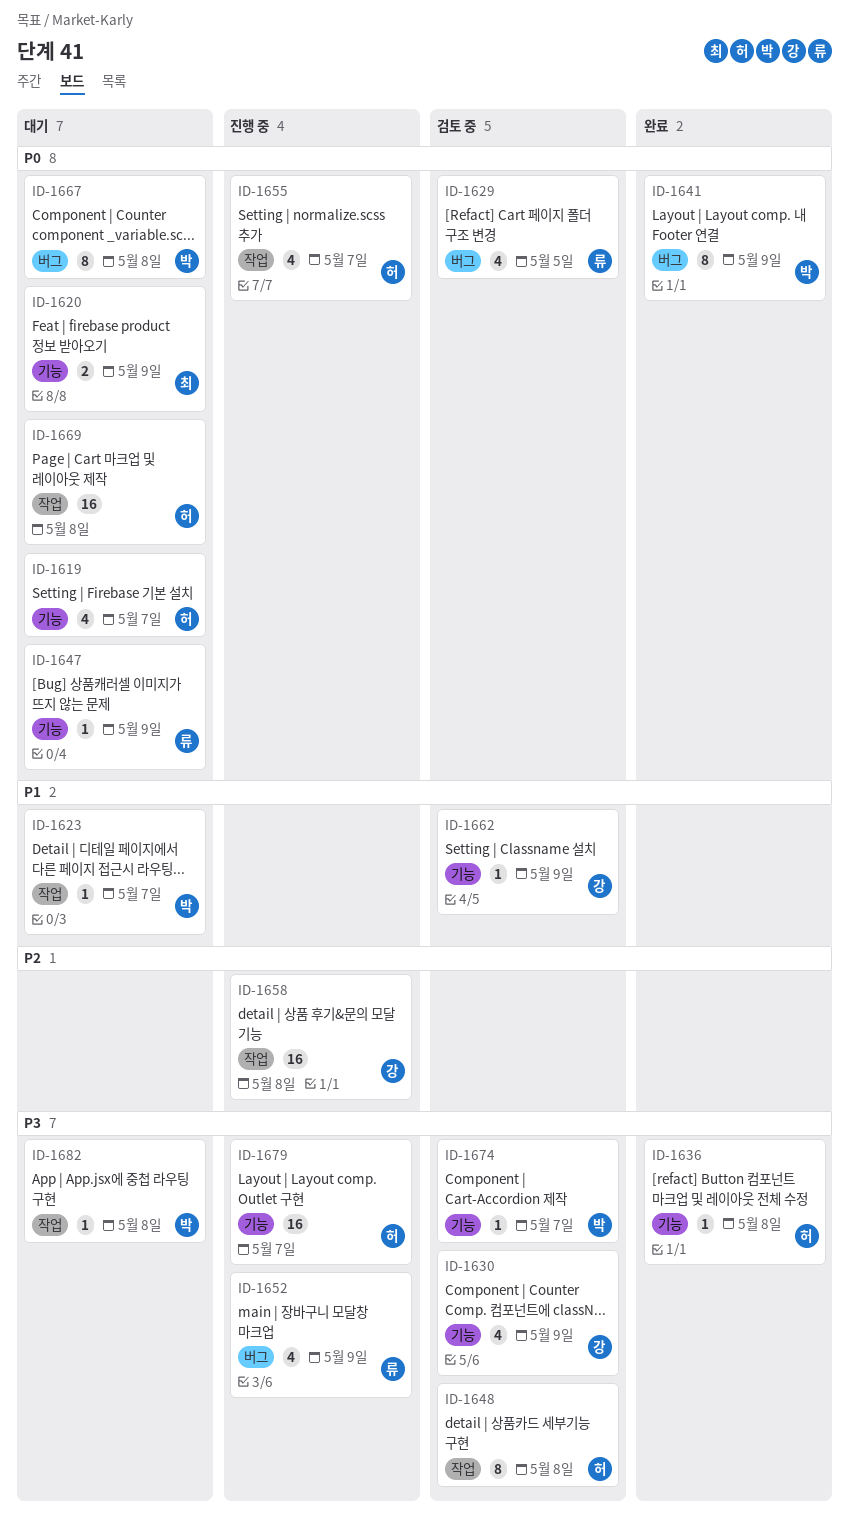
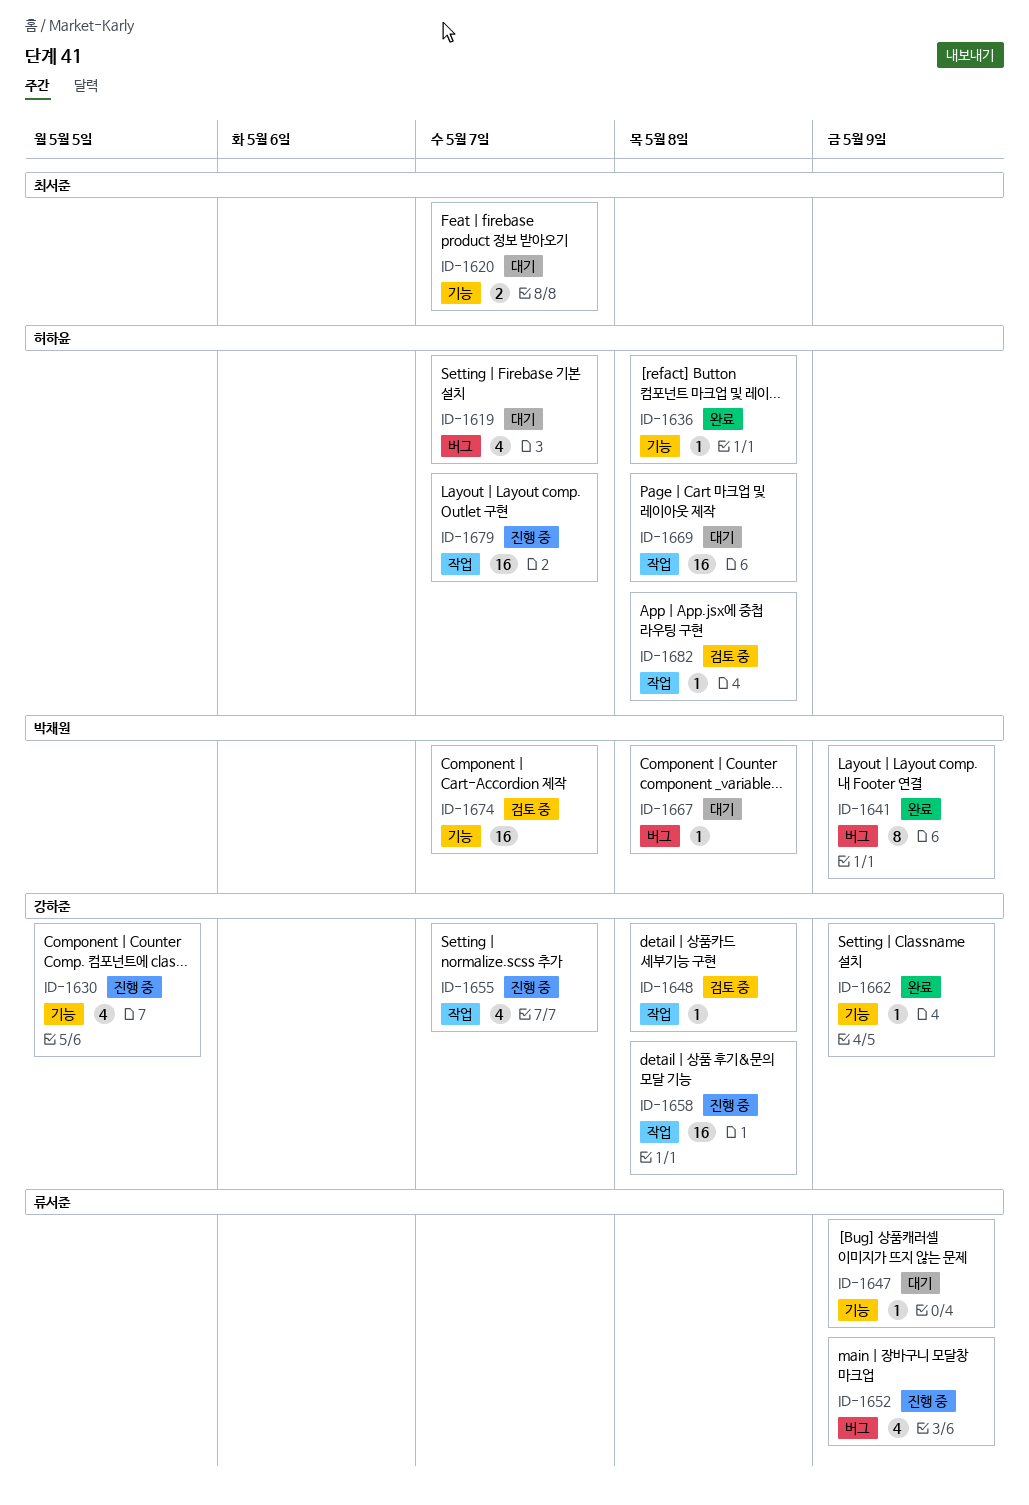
ID-1619, label: 기능 -> 버그
ID-1620, due: May 9 -> May 7
ID-1623: present -> none
ID-1629: present -> none
ID-1630, status: 검토 중 -> 진행 중
ID-1630, due: May 9 -> May 5
ID-1648, owner: 허하윤 -> 강하준
ID-1648, estimate: 8 -> 1
ID-1655, owner: 허하윤 -> 강하준
ID-1662, status: 검토 중 -> 완료
ID-1667, estimate: 8 -> 1
ID-1674, estimate: 1 -> 16
ID-1679, label: 기능 -> 작업
ID-1682, status: 대기 -> 검토 중
ID-1682, owner: 박채원 -> 허하윤

